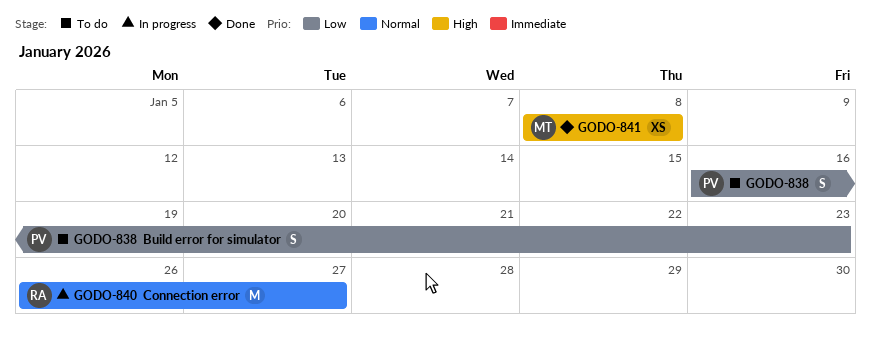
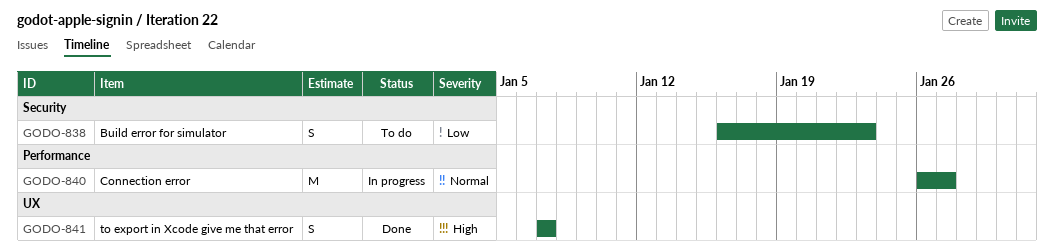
GODO-841, estimate: XS -> S
GODO-841, start: Jan 8 -> Jan 7
GODO-841, due: Jan 8 -> Jan 7

